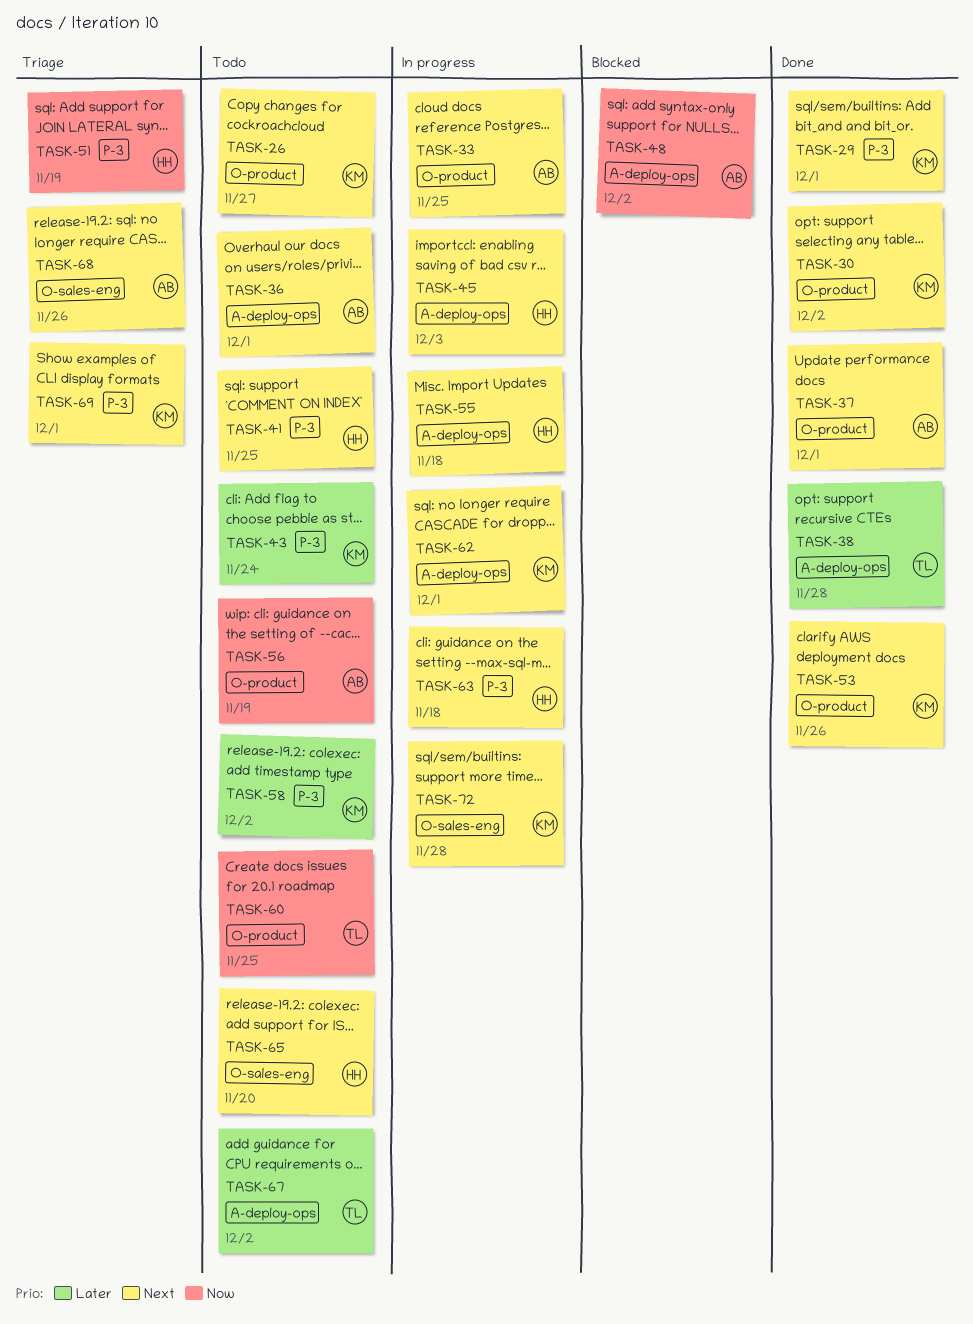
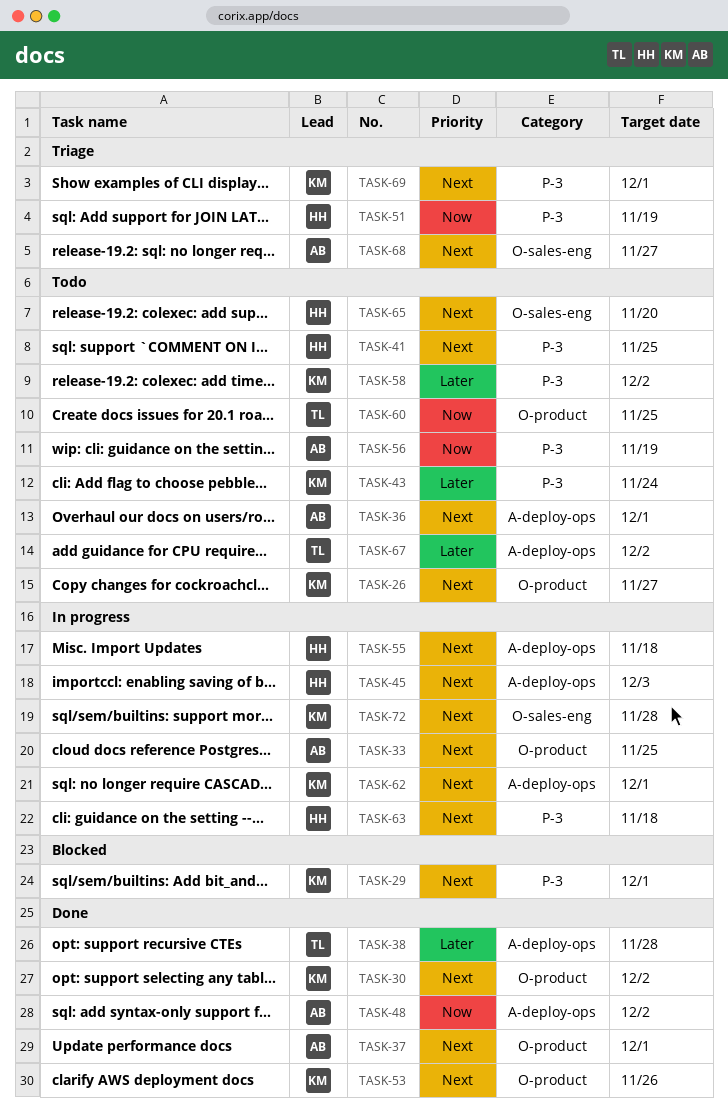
TASK-29, status: Done -> Blocked
TASK-48, status: Blocked -> Done
TASK-56, label: O-product -> P-3
TASK-68, due: Nov 26 -> Nov 27

